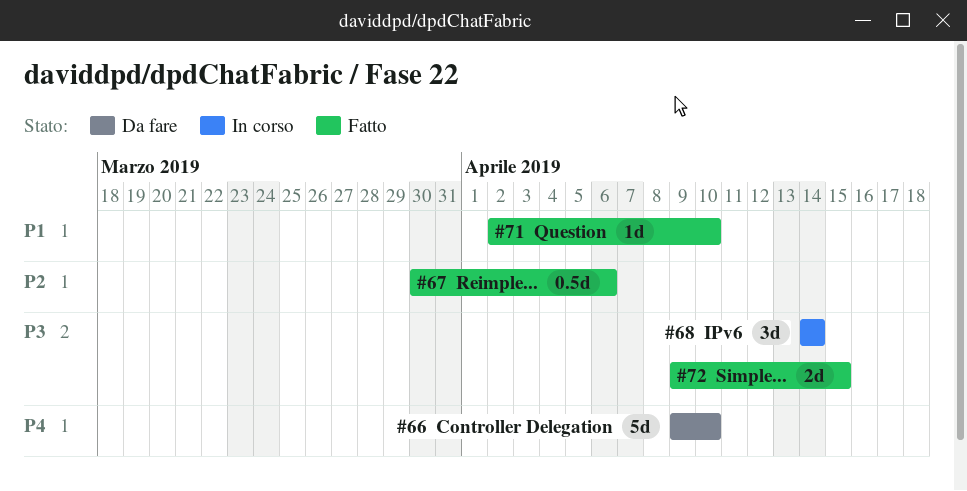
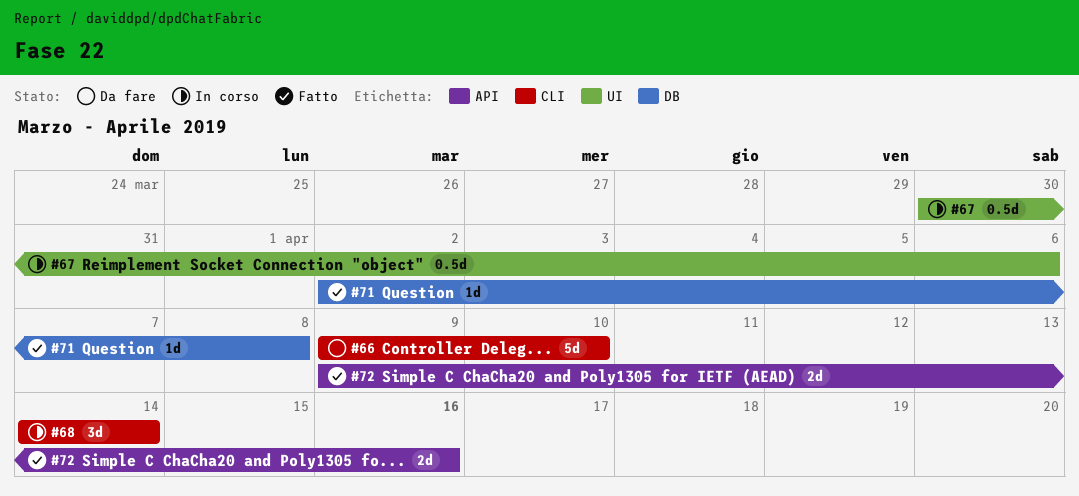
#67, status: Fatto -> In corso
#71, due: Apr 10 -> Apr 8
#72, due: Apr 15 -> Apr 16

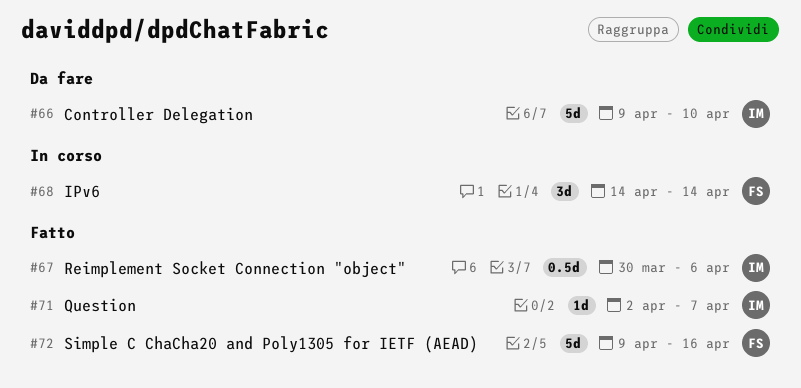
#67, status: In corso -> Fatto
#71, due: Apr 8 -> Apr 7
#72, estimate: 2d -> 5d

